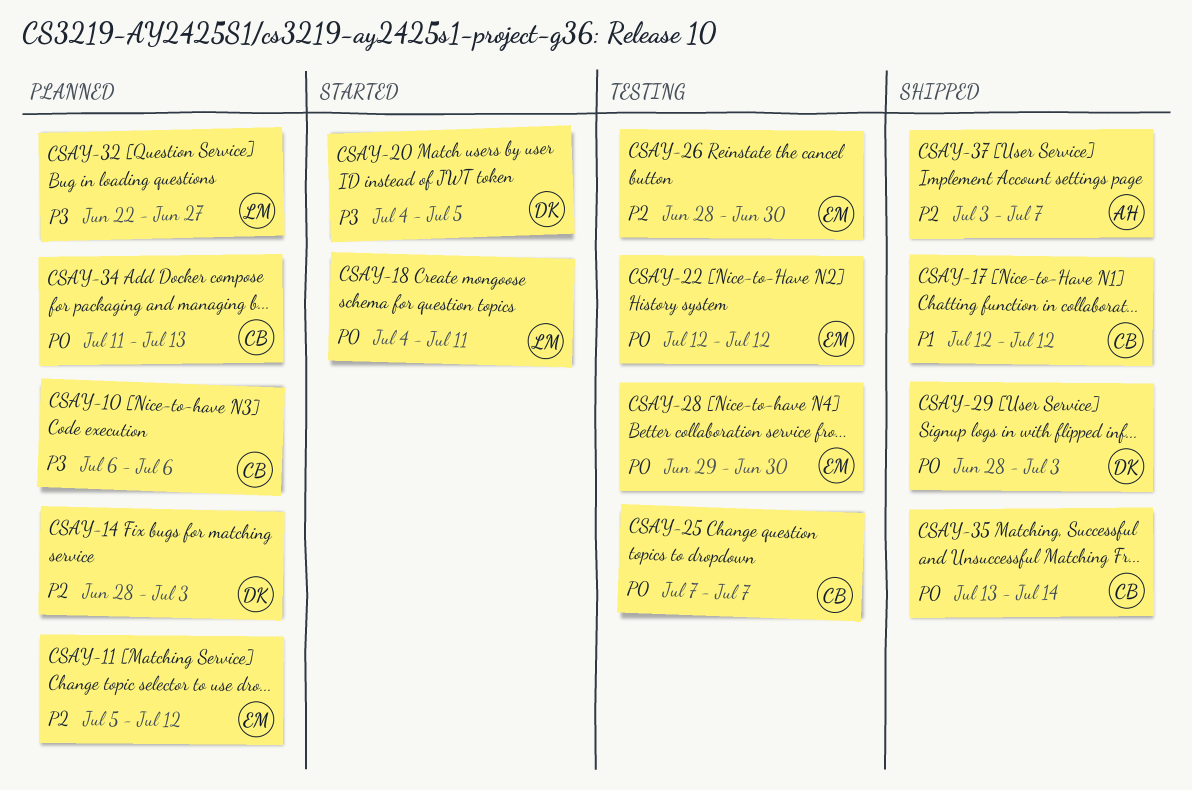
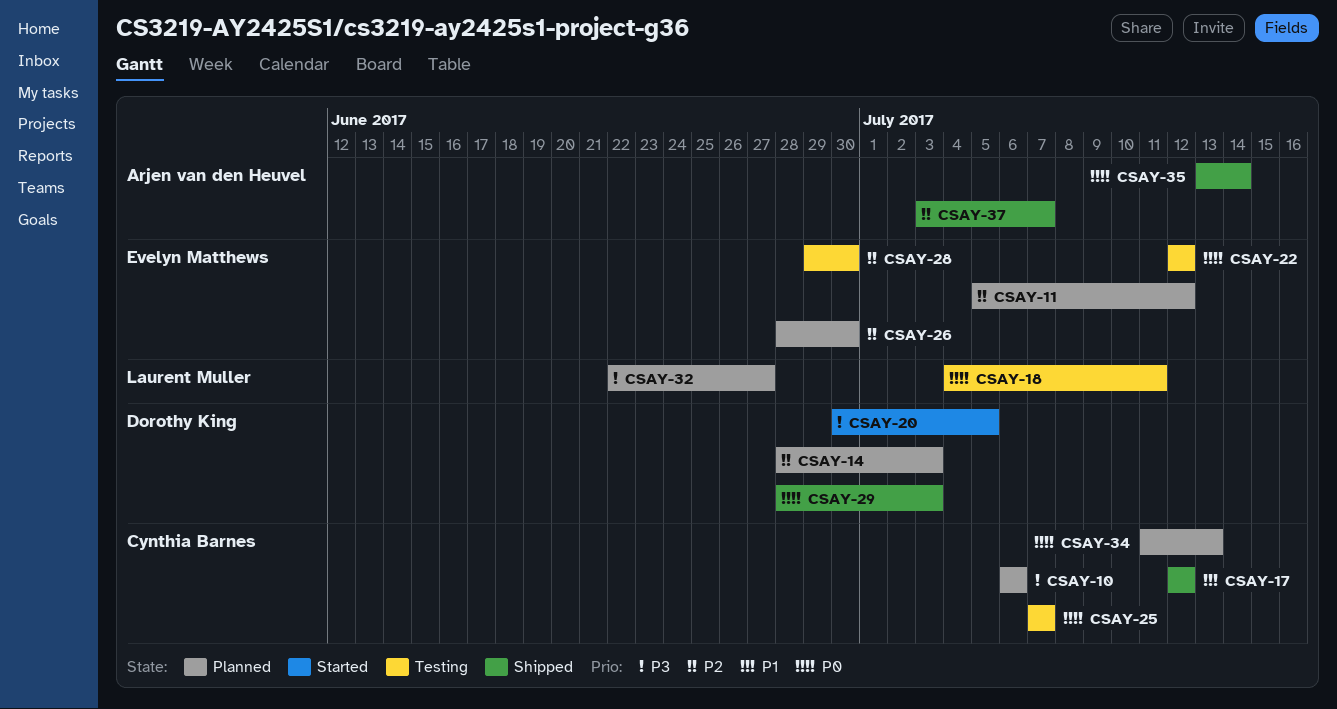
CSAY-18, status: Started -> Testing
CSAY-20, start: Jul 4 -> Jun 30
CSAY-26, status: Testing -> Planned
CSAY-28, priority: P0 -> P2
CSAY-35, owner: Cynthia Barnes -> Arjen van den Heuvel

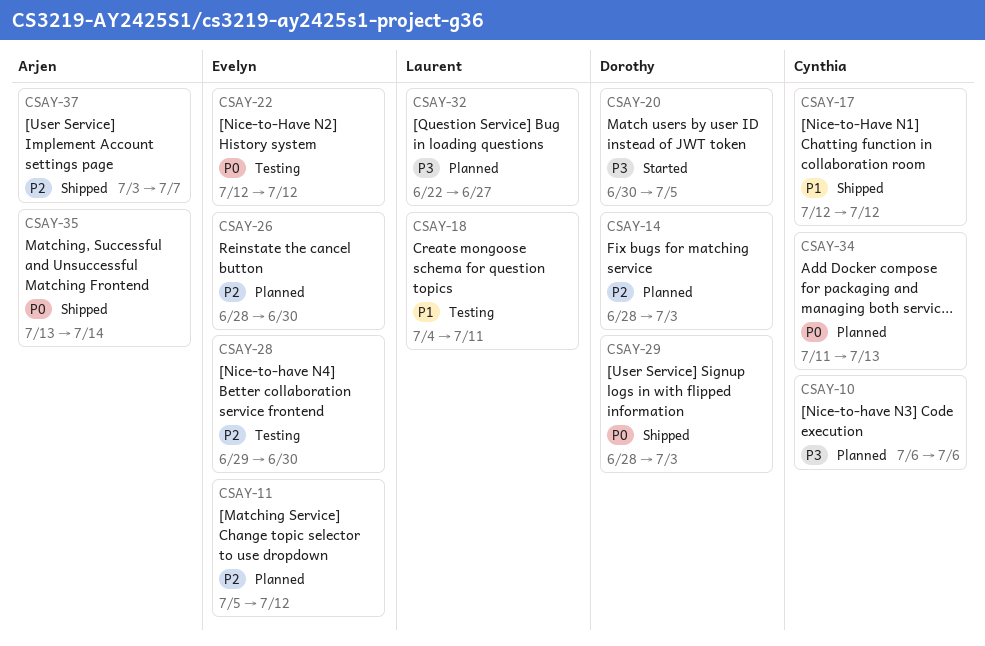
CSAY-18, priority: P0 -> P1
CSAY-25: present -> none

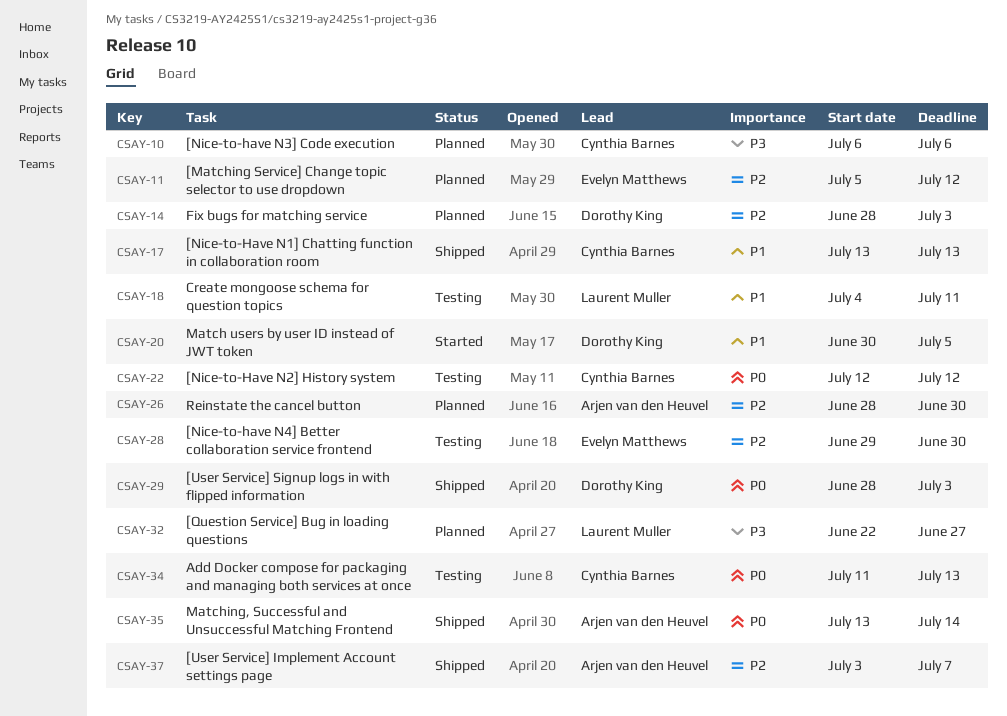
CSAY-17, start: Jul 12 -> Jul 13
CSAY-17, due: Jul 12 -> Jul 13
CSAY-20, priority: P3 -> P1
CSAY-22, owner: Evelyn Matthews -> Cynthia Barnes
CSAY-26, owner: Evelyn Matthews -> Arjen van den Heuvel
CSAY-34, status: Planned -> Testing

